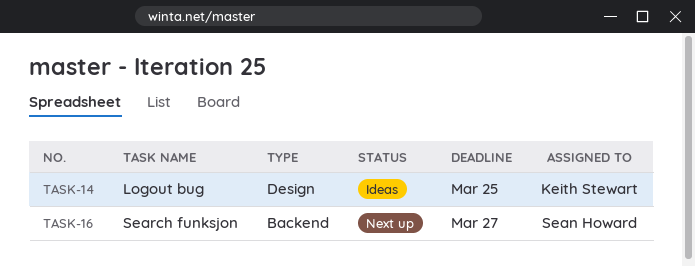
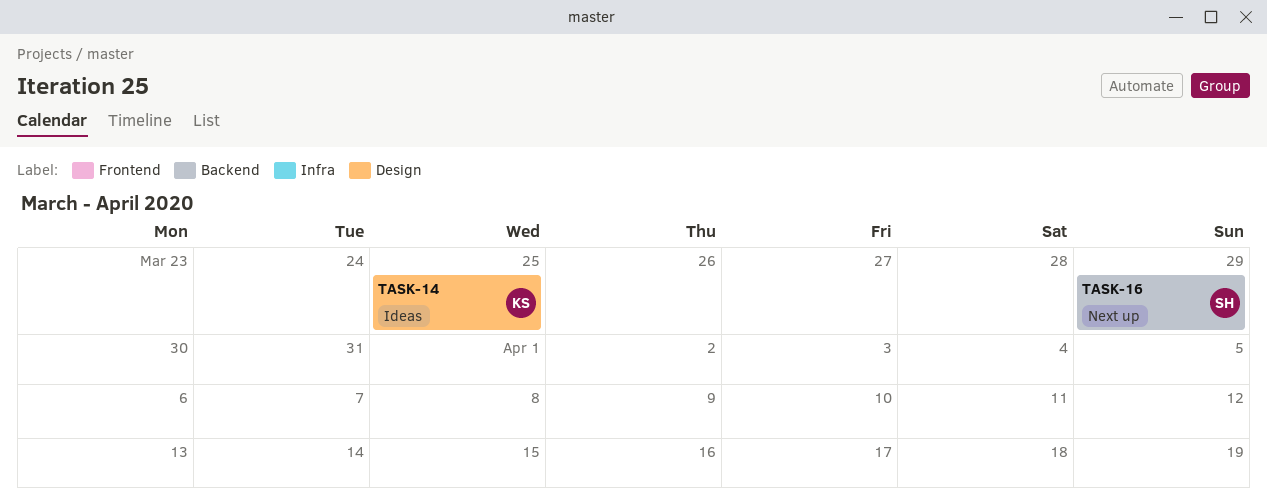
TASK-16, due: Mar 27 -> Mar 29

